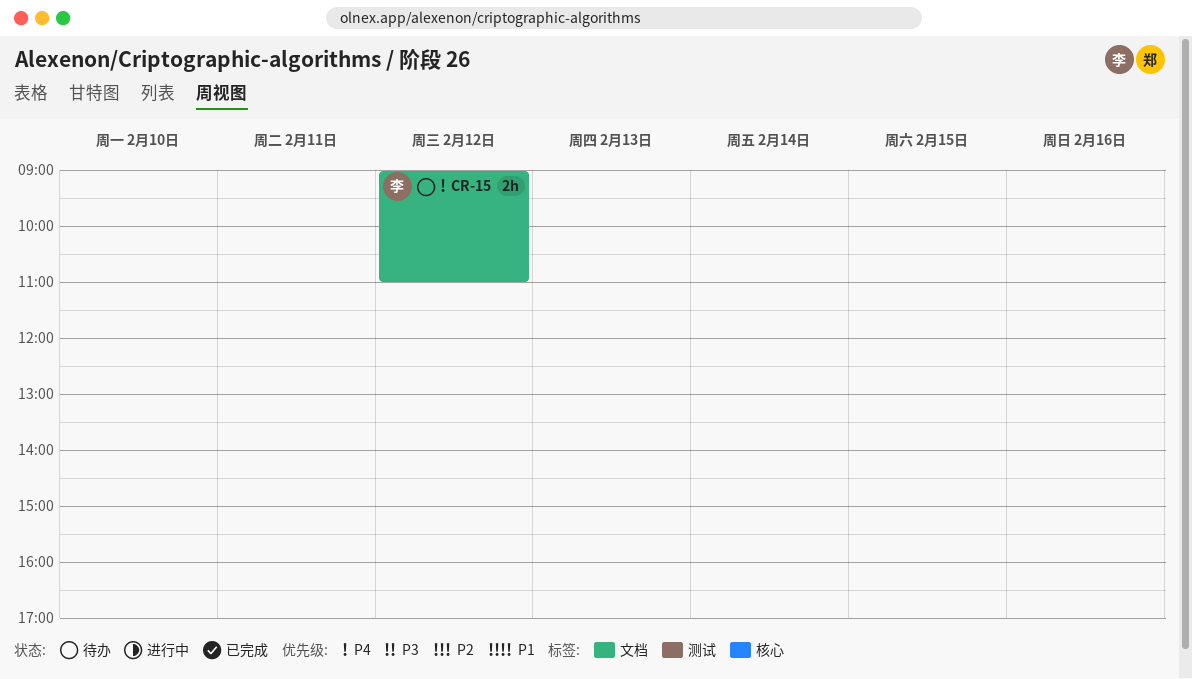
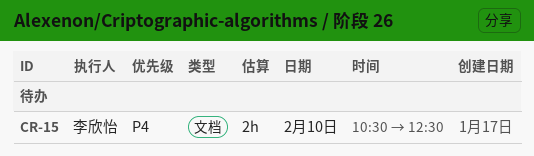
CR-15, day: Feb 12 -> Feb 10
CR-15, begins: 09:00 -> 10:30
CR-15, ends: 11:00 -> 12:30

